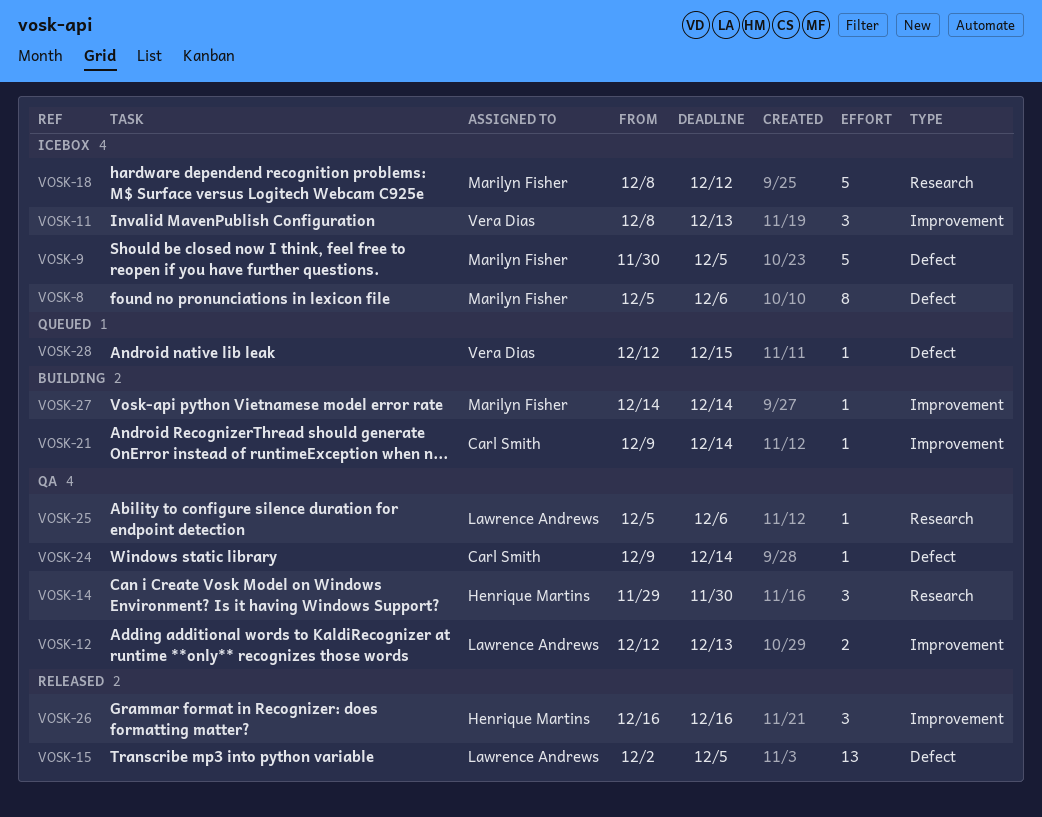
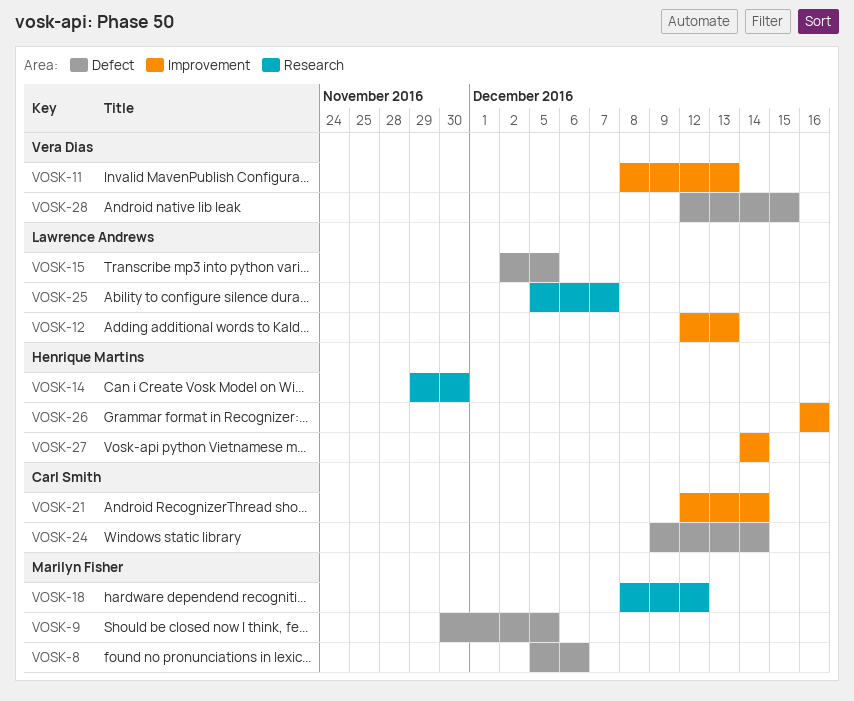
VOSK-21, start: Dec 9 -> Dec 12
VOSK-25, due: Dec 6 -> Dec 7
VOSK-27, owner: Marilyn Fisher -> Henrique Martins

